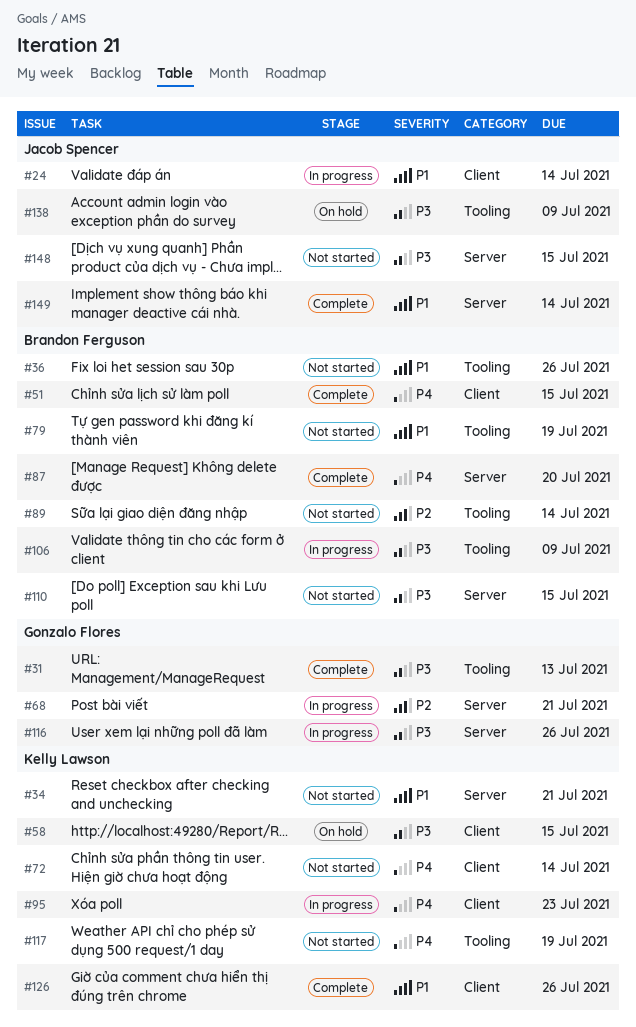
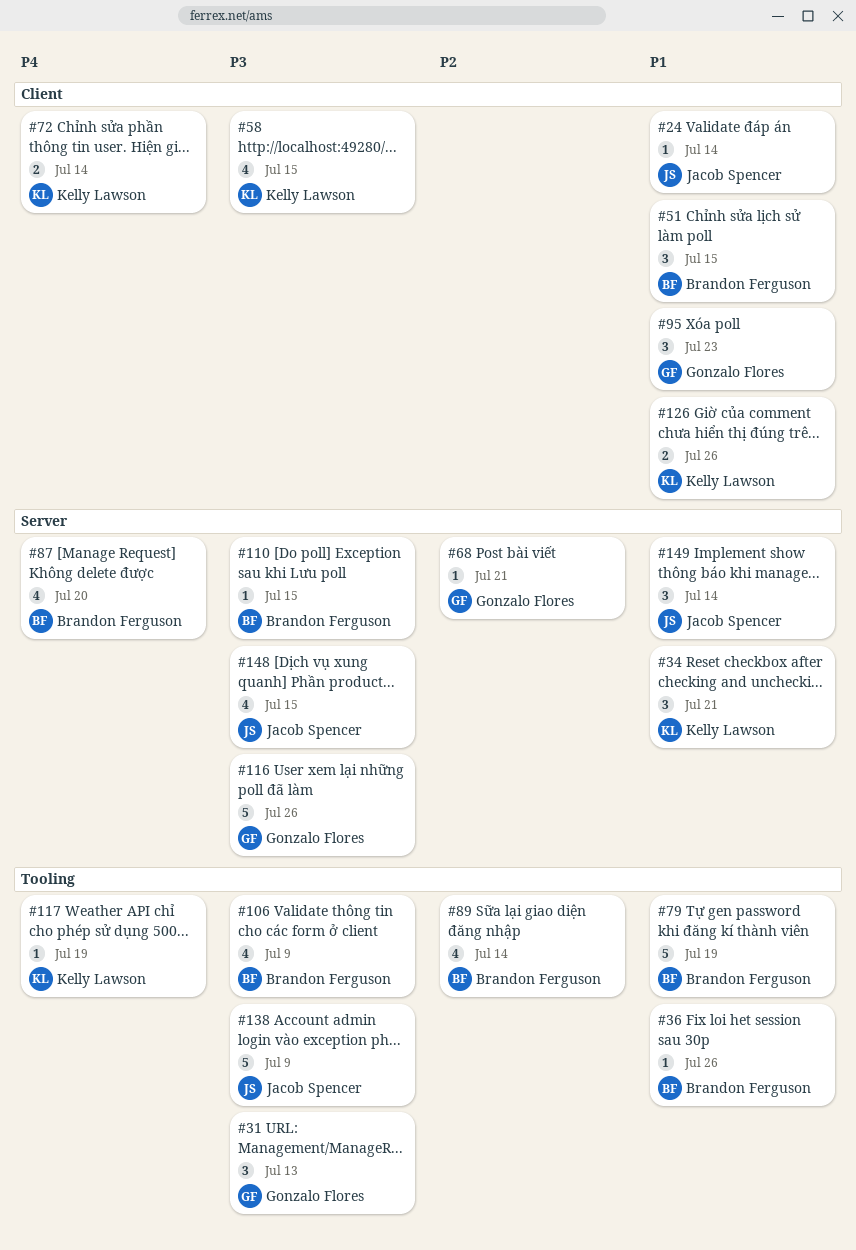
#51, priority: P4 -> P1
#95, owner: Kelly Lawson -> Gonzalo Flores
#95, priority: P4 -> P1

